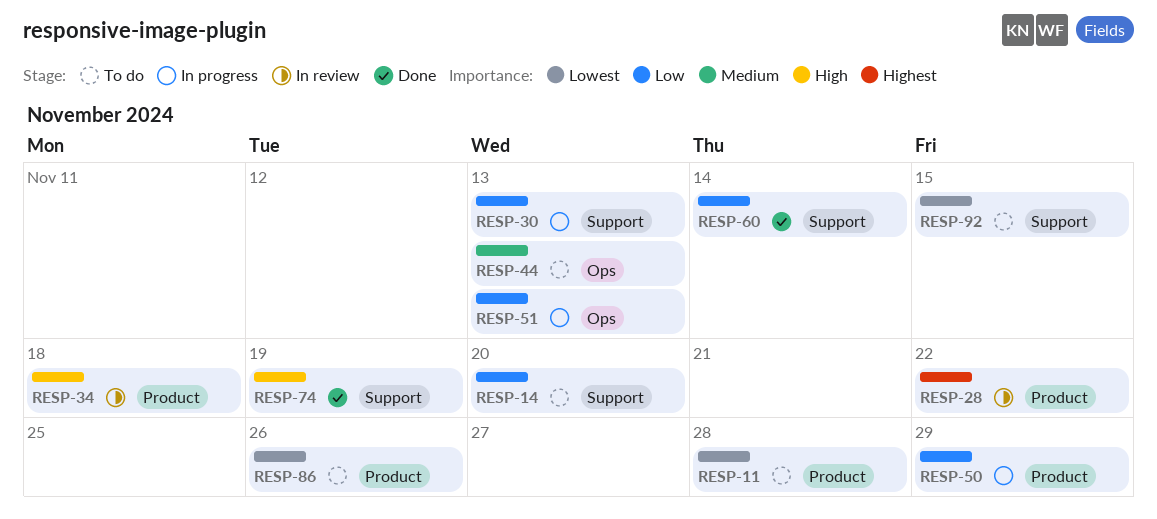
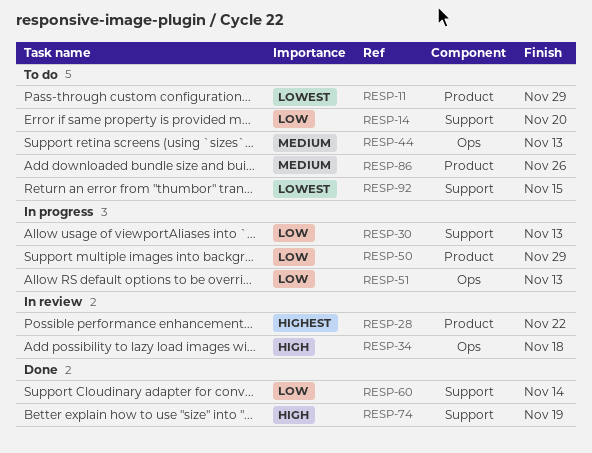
RESP-11, due: Nov 28 -> Nov 29
RESP-34, label: Product -> Ops
RESP-86, priority: Lowest -> Medium

